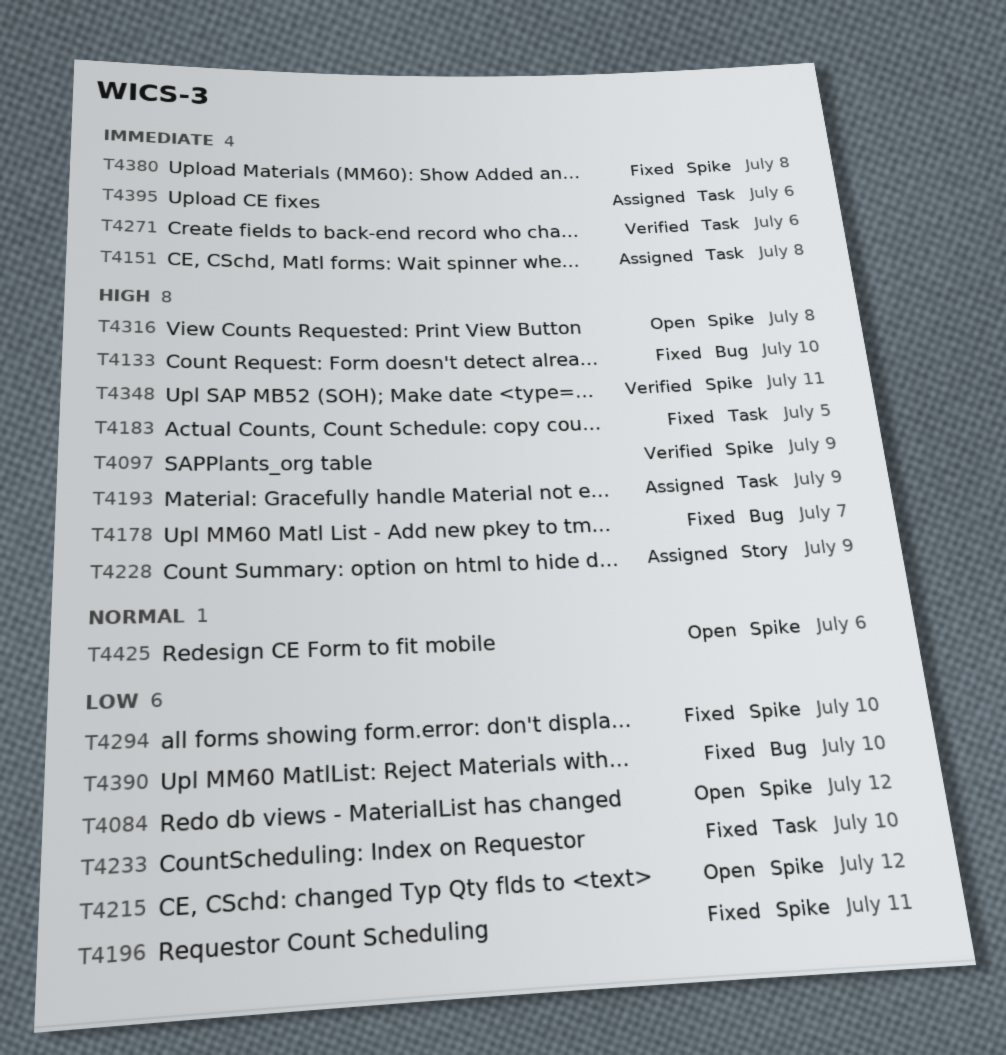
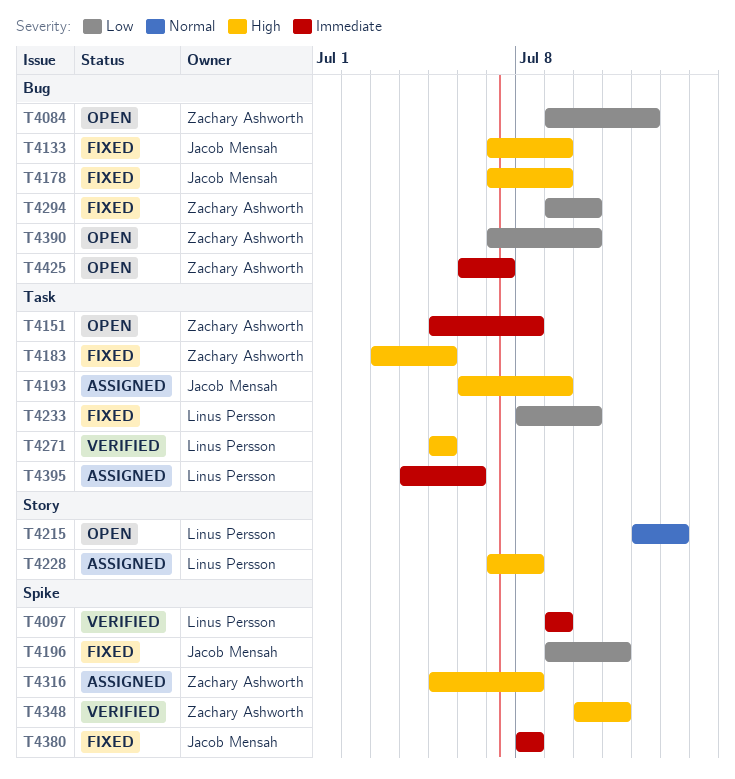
T4084, label: Spike -> Bug
T4097, priority: High -> Immediate
T4133, due: Jul 10 -> Jul 9
T4151, status: Assigned -> Open
T4178, due: Jul 7 -> Jul 9
T4215, priority: Low -> Normal
T4215, label: Spike -> Story
T4215, due: Jul 12 -> Jul 13
T4228, due: Jul 9 -> Jul 8
T4271, priority: Immediate -> High
T4271, due: Jul 6 -> Jul 5
T4294, label: Spike -> Bug
T4316, status: Open -> Assigned
T4390, status: Fixed -> Open
T4425, priority: Normal -> Immediate
T4425, label: Spike -> Bug
T4425, due: Jul 6 -> Jul 7

